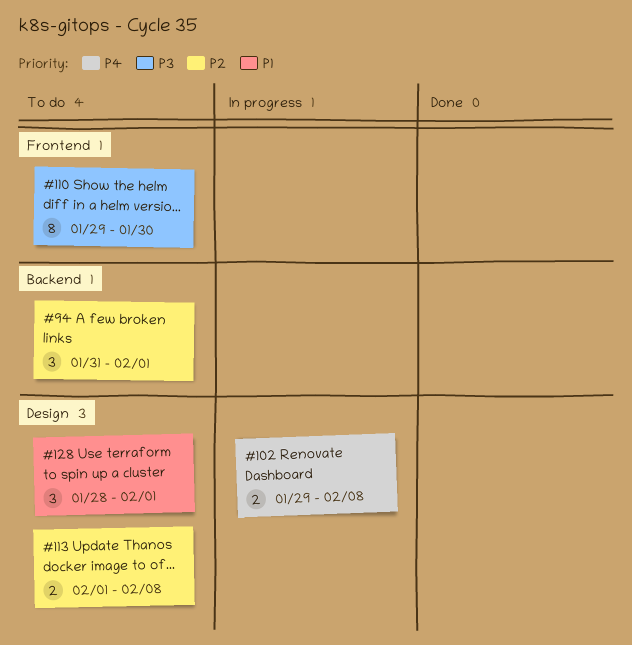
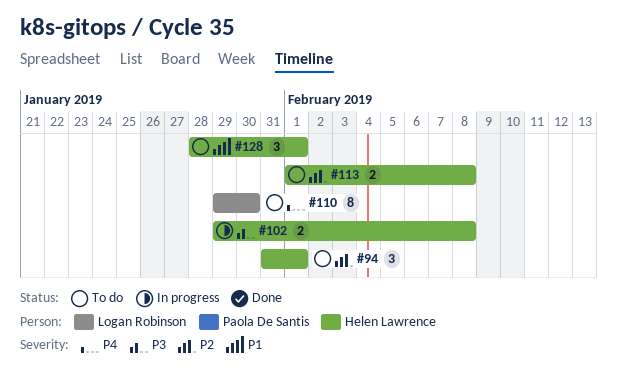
#102, priority: P4 -> P3
#110, priority: P3 -> P4

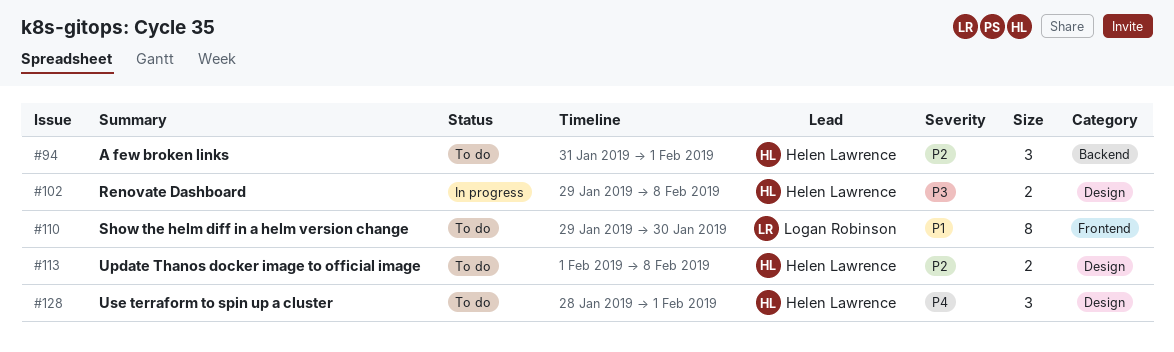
#110, priority: P4 -> P1
#128, priority: P1 -> P4

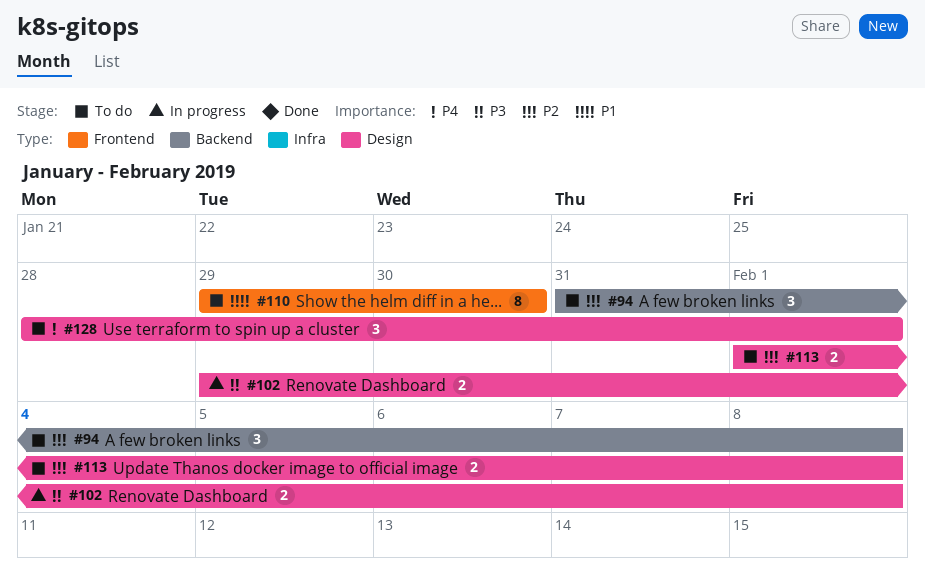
#94, due: Feb 1 -> Feb 8

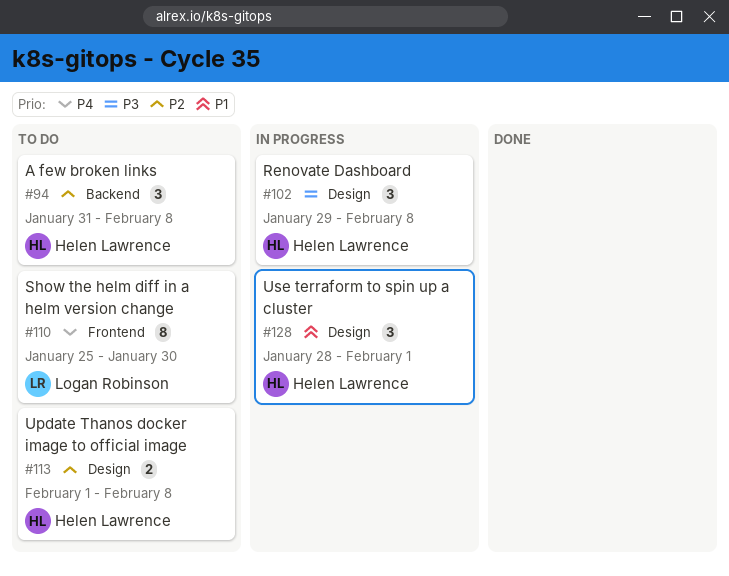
#102, estimate: 2 -> 3
#110, priority: P1 -> P4
#110, start: Jan 29 -> Jan 25
#128, status: To do -> In progress
#128, priority: P4 -> P1

